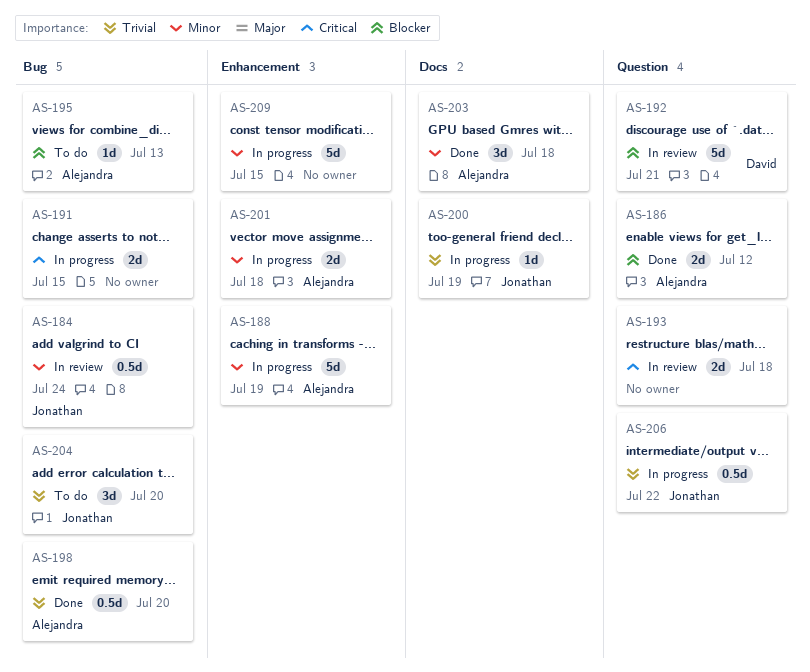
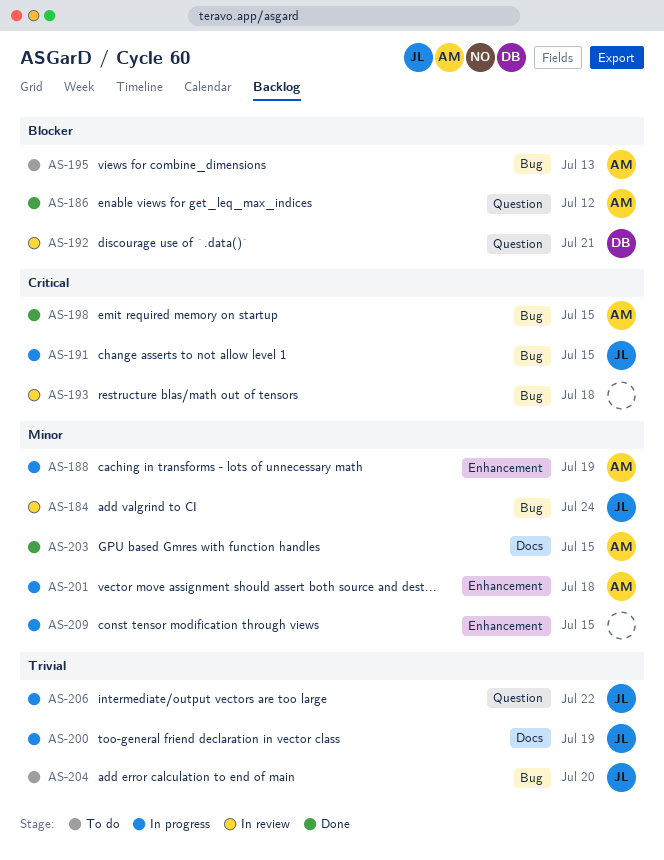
AS-191, owner: none -> Jonathan
AS-193, label: Question -> Bug
AS-198, priority: Trivial -> Critical
AS-198, due: Jul 20 -> Jul 15
AS-203, due: Jul 18 -> Jul 15

